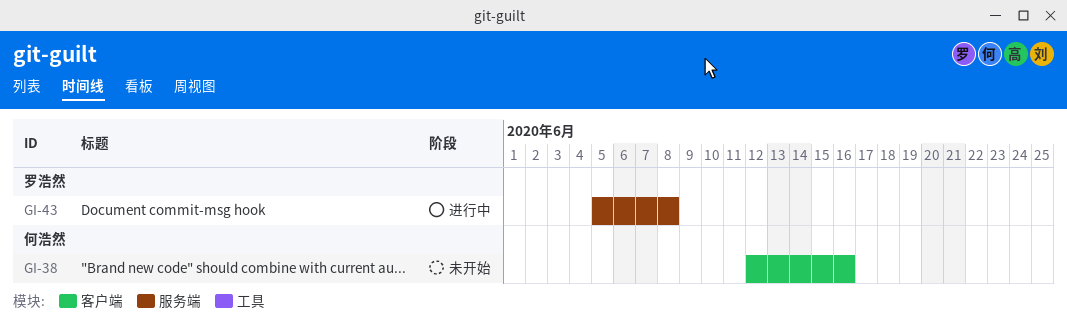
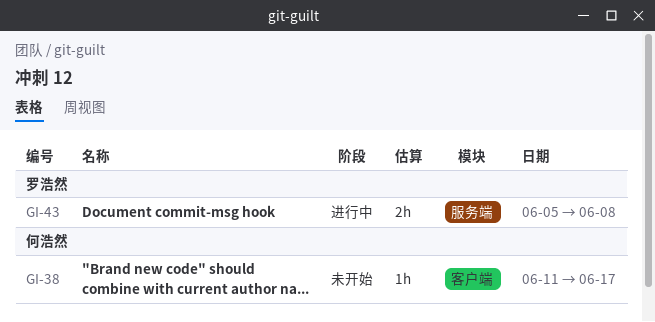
GI-38, start: Jun 12 -> Jun 11
GI-38, due: Jun 16 -> Jun 17

